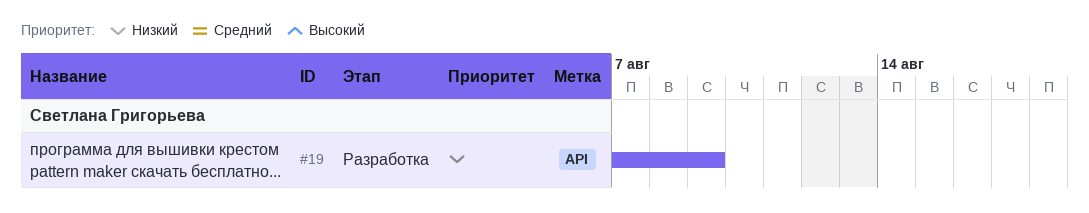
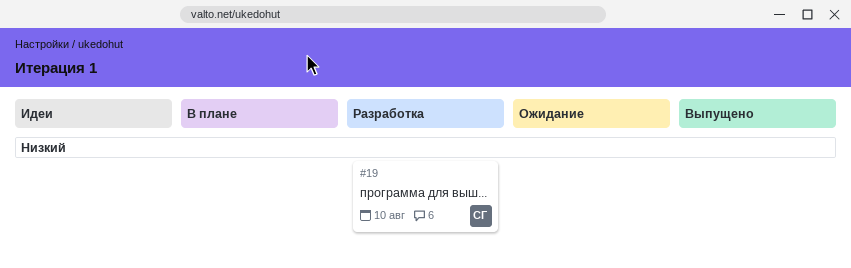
#19, due: Aug 9 -> Aug 10

